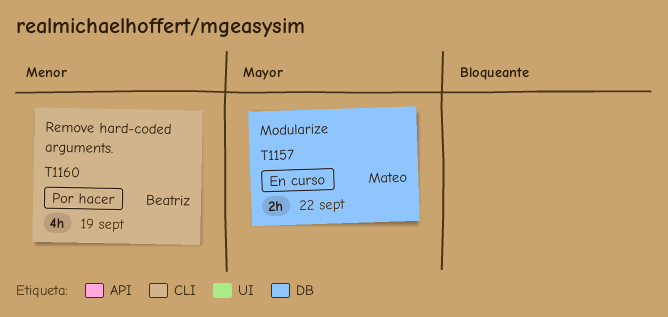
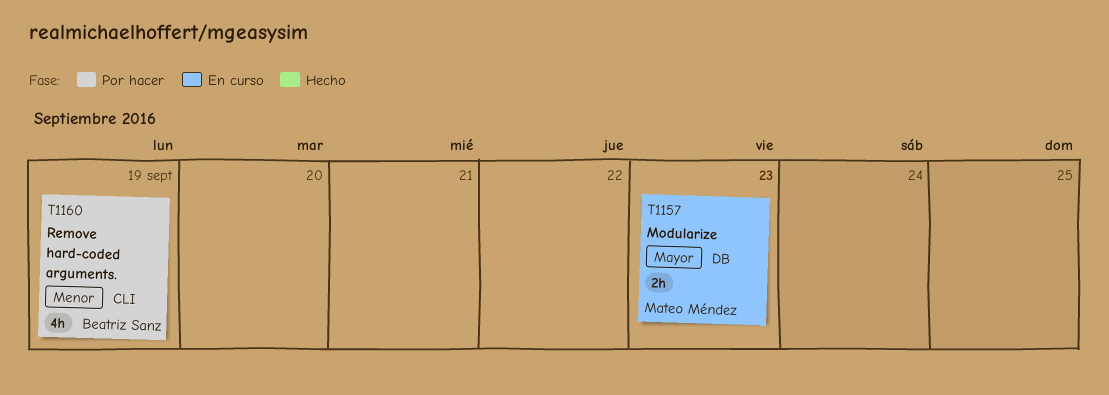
T1157, due: Sep 22 -> Sep 23

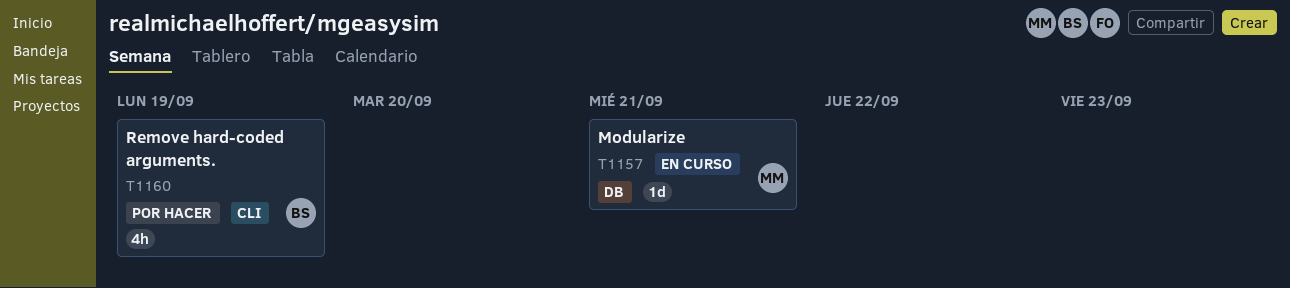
T1157, estimate: 2h -> 1d
T1157, due: Sep 23 -> Sep 21

